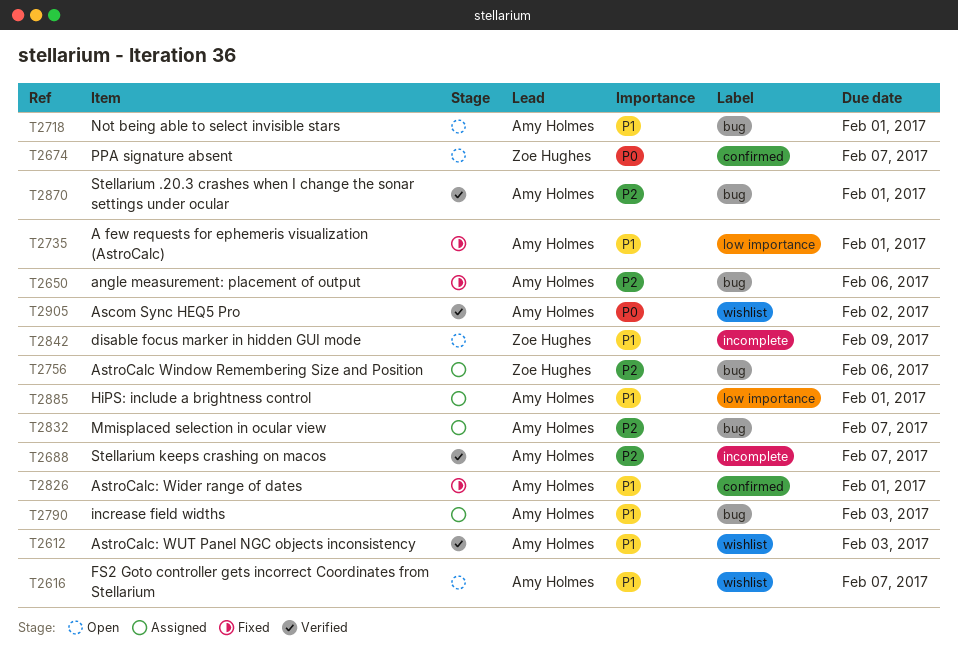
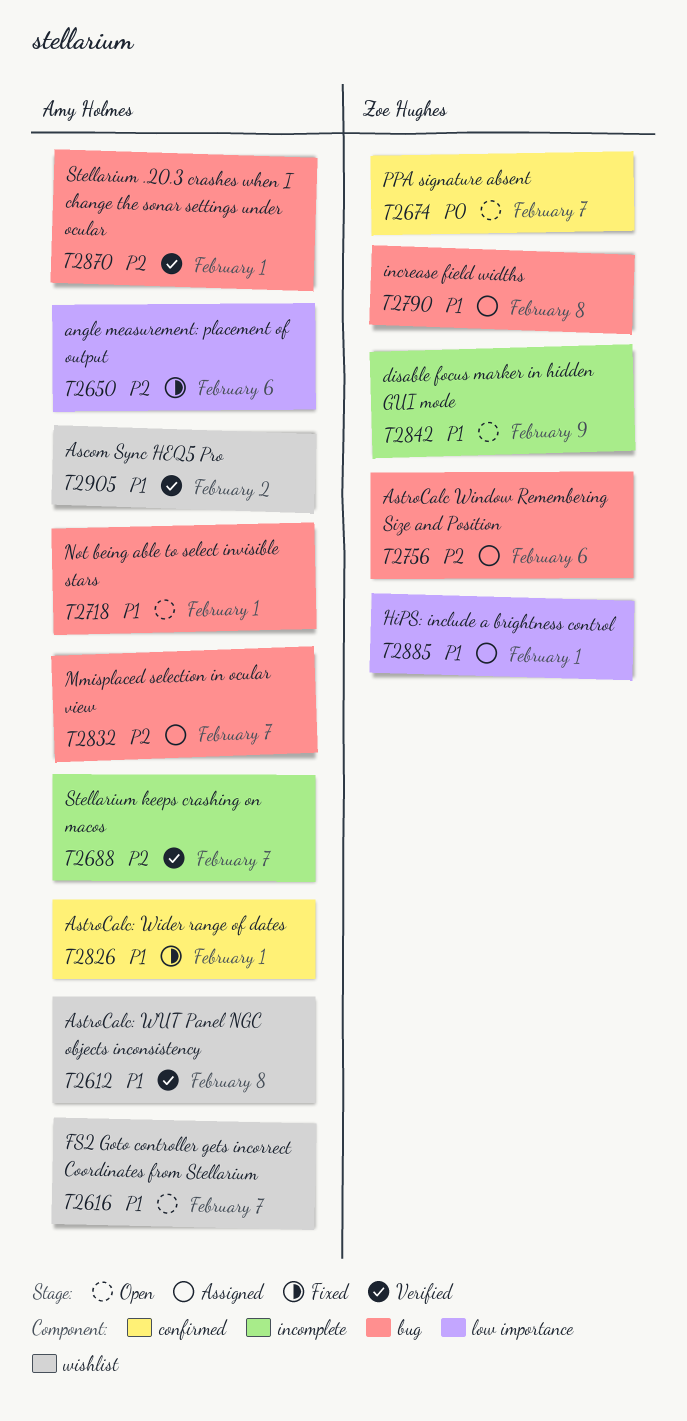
T2612, due: Feb 3 -> Feb 8
T2650, label: bug -> low importance
T2735: present -> none
T2790, owner: Amy Holmes -> Zoe Hughes
T2790, due: Feb 3 -> Feb 8
T2885, owner: Amy Holmes -> Zoe Hughes
T2905, priority: P0 -> P1

